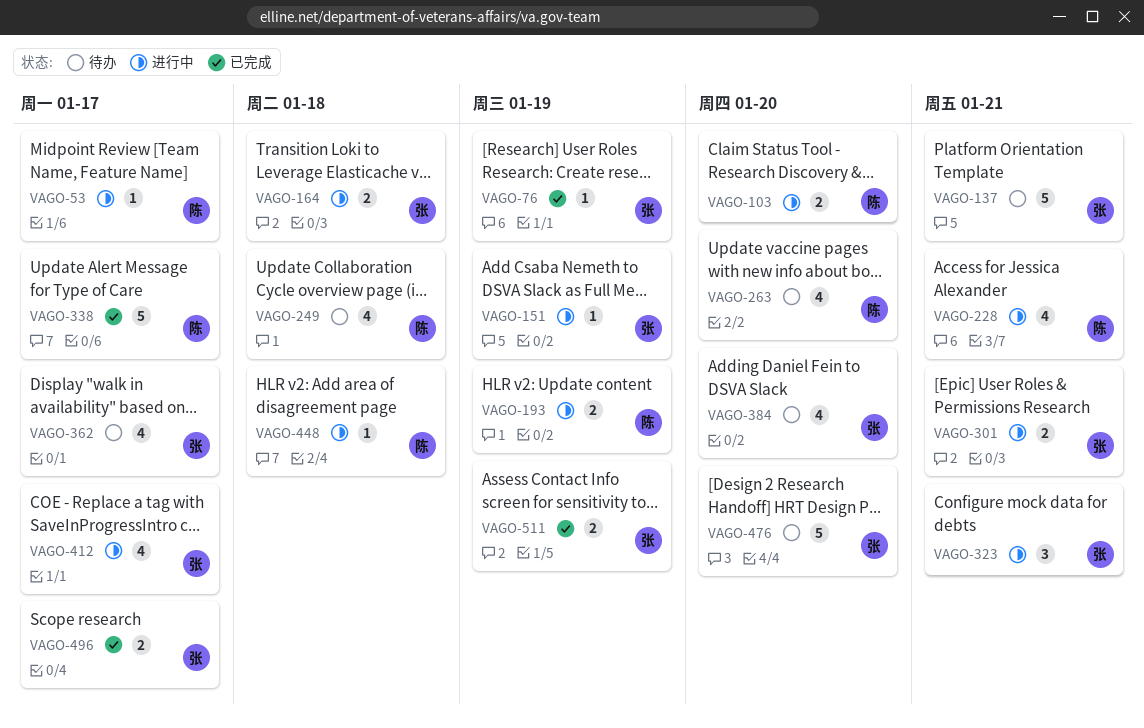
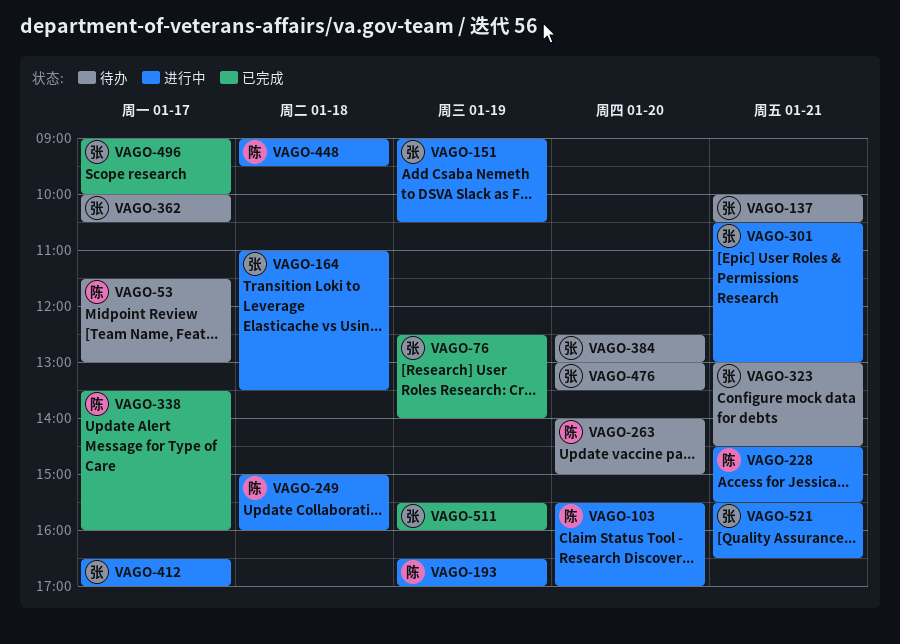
VAGO-53, status: 进行中 -> 待办
VAGO-249, status: 待办 -> 进行中
VAGO-323, status: 进行中 -> 待办
VAGO-521: none -> present

